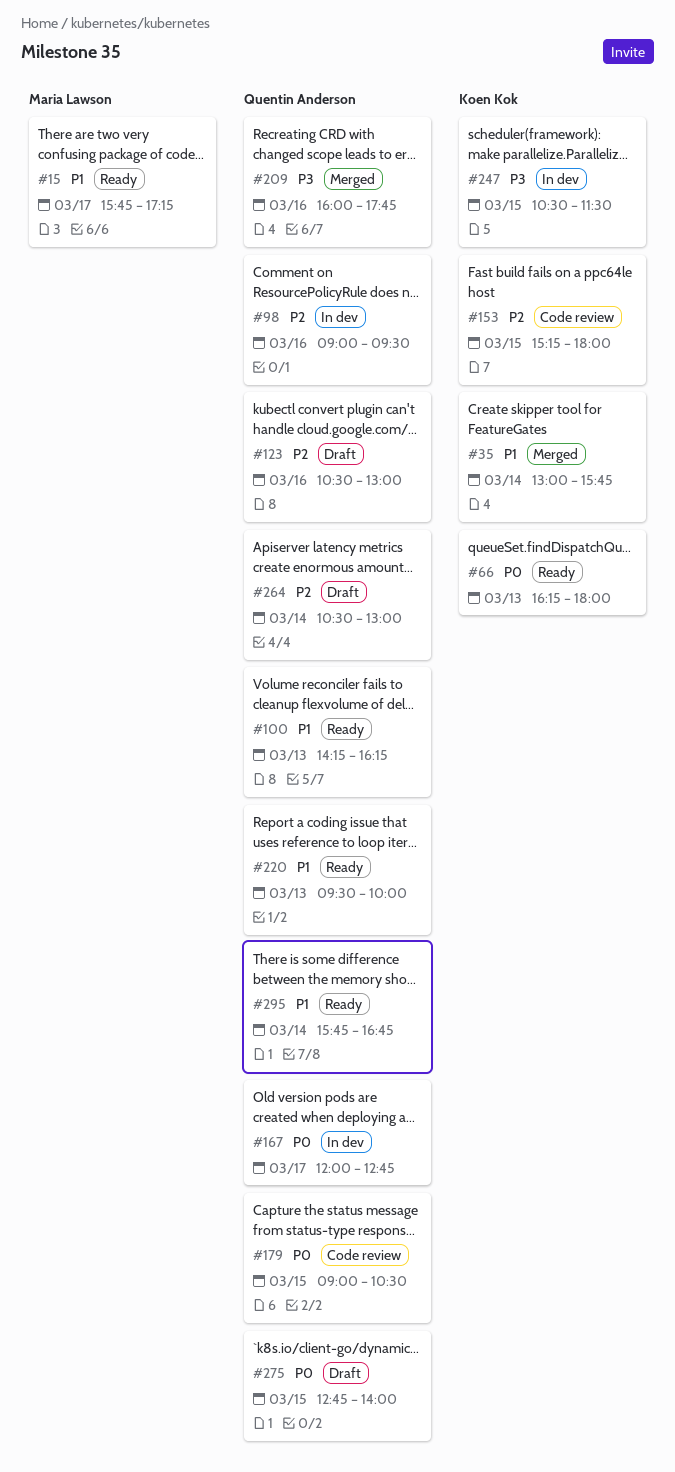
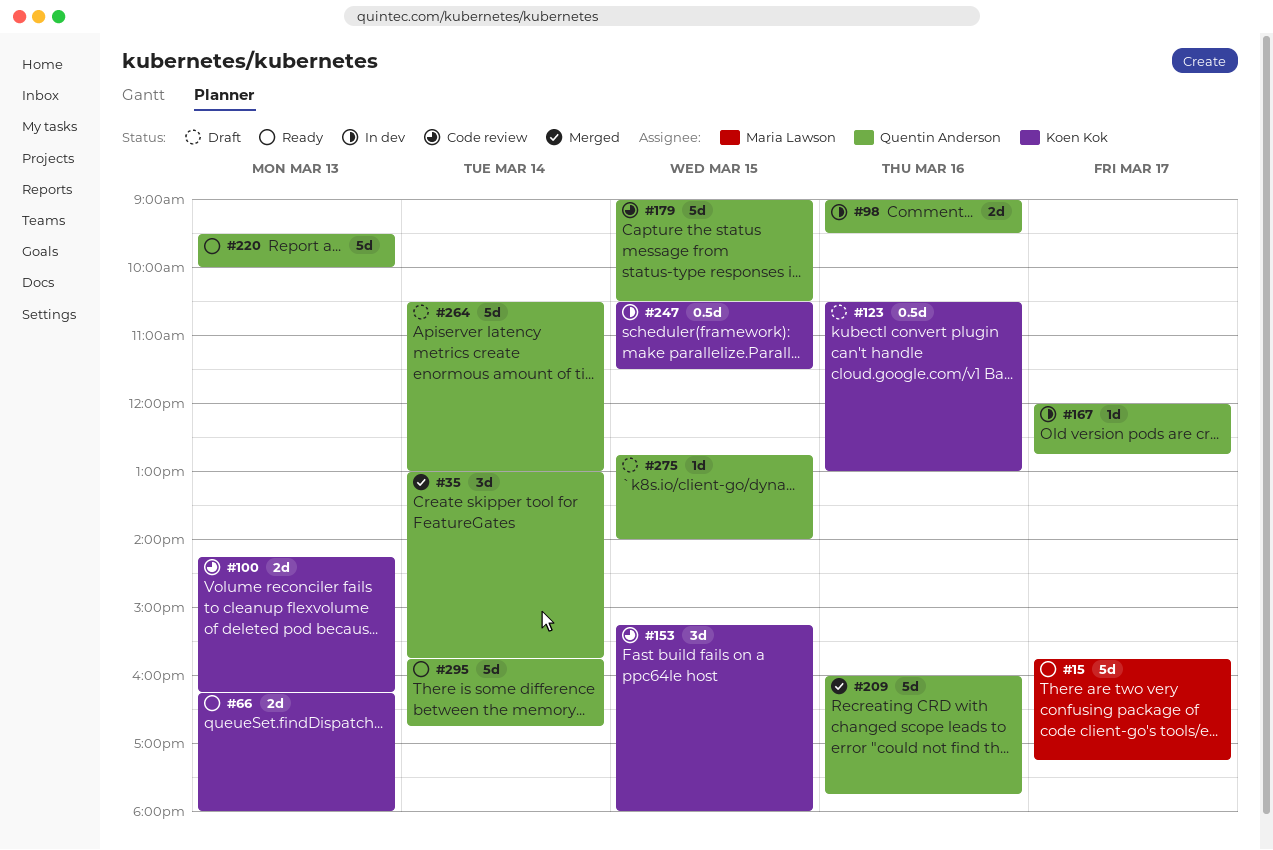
#35, owner: Koen Kok -> Quentin Anderson
#100, status: Ready -> Code review
#100, owner: Quentin Anderson -> Koen Kok
#123, owner: Quentin Anderson -> Koen Kok

